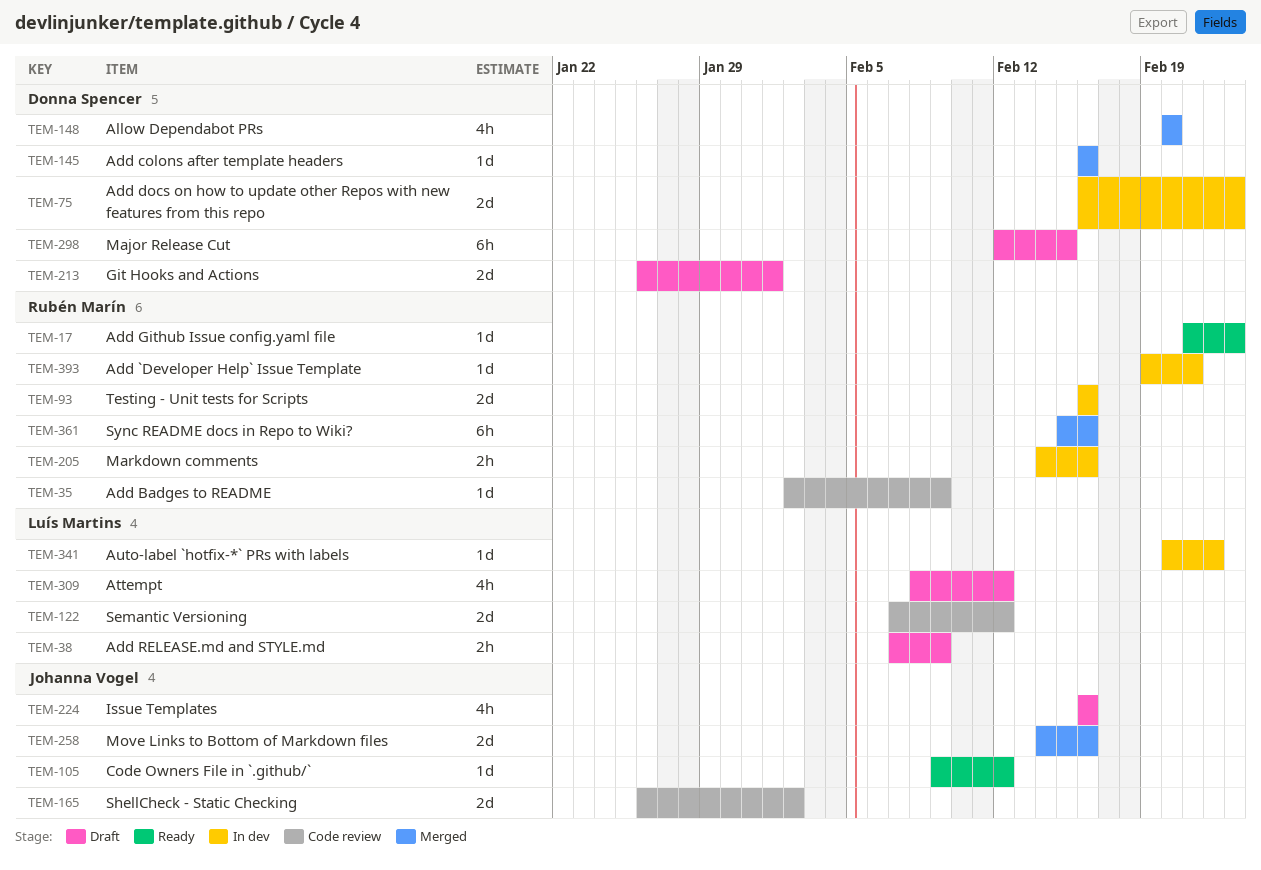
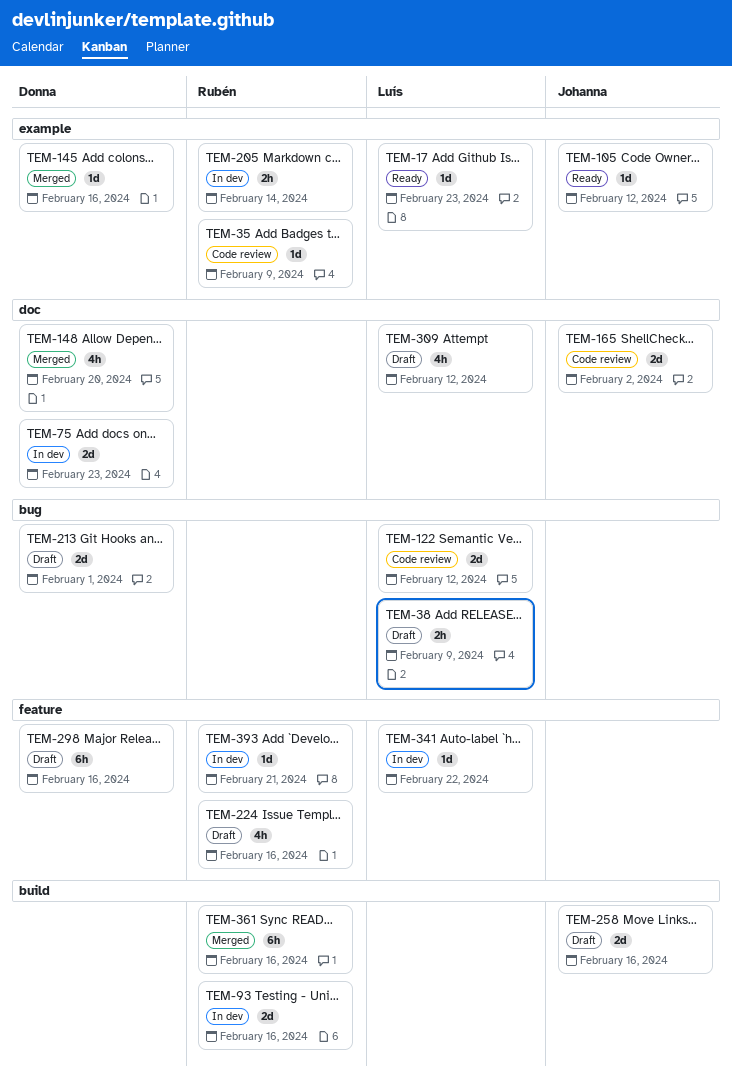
TEM-17, owner: Rubén Marín -> Luís Martins
TEM-205, due: Feb 16 -> Feb 14
TEM-224, owner: Johanna Vogel -> Rubén Marín
TEM-258, status: Merged -> Draft
TEM-298, due: Feb 15 -> Feb 16

